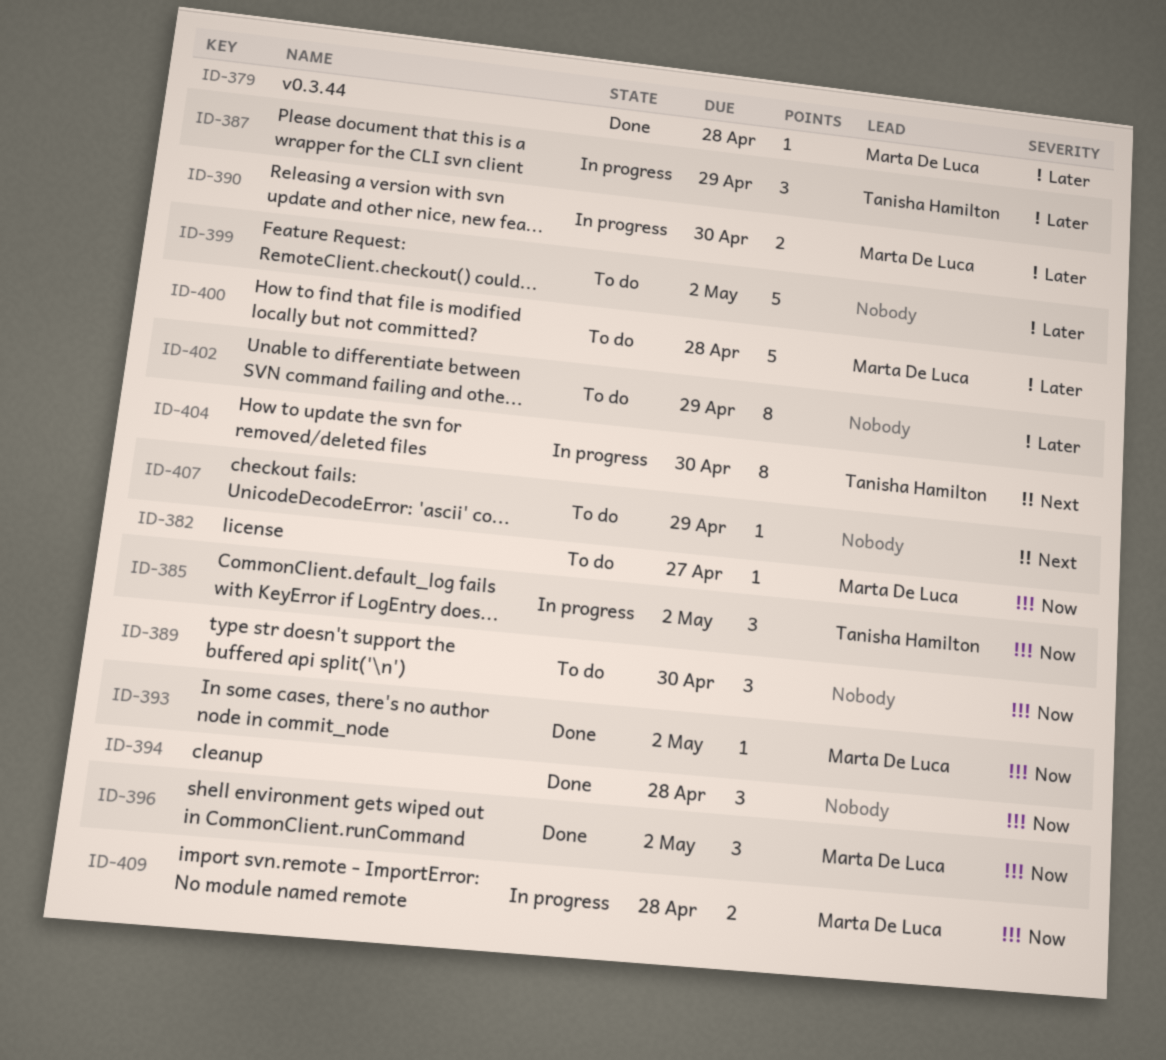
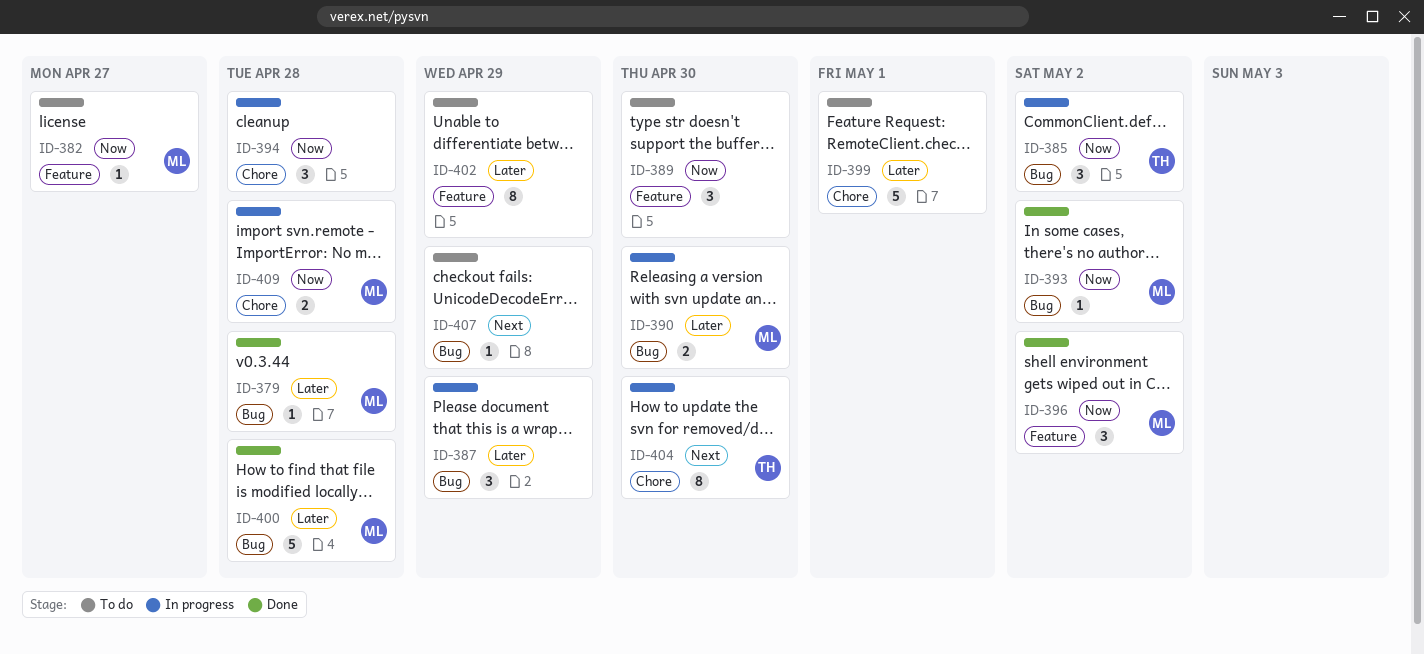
ID-387, owner: Tanisha Hamilton -> none
ID-394, status: Done -> In progress
ID-399, due: May 2 -> May 1
ID-400, status: To do -> Done

